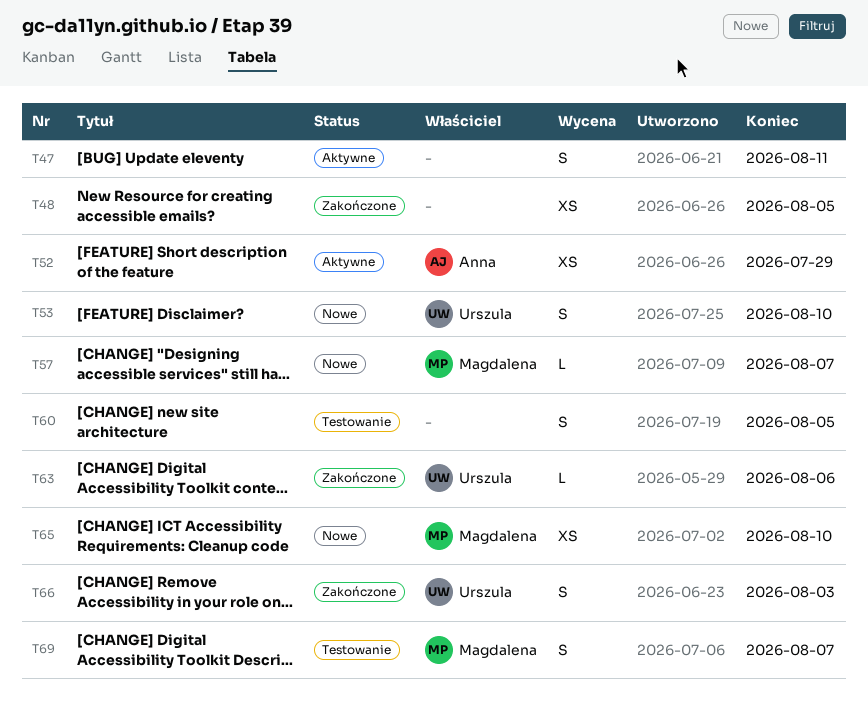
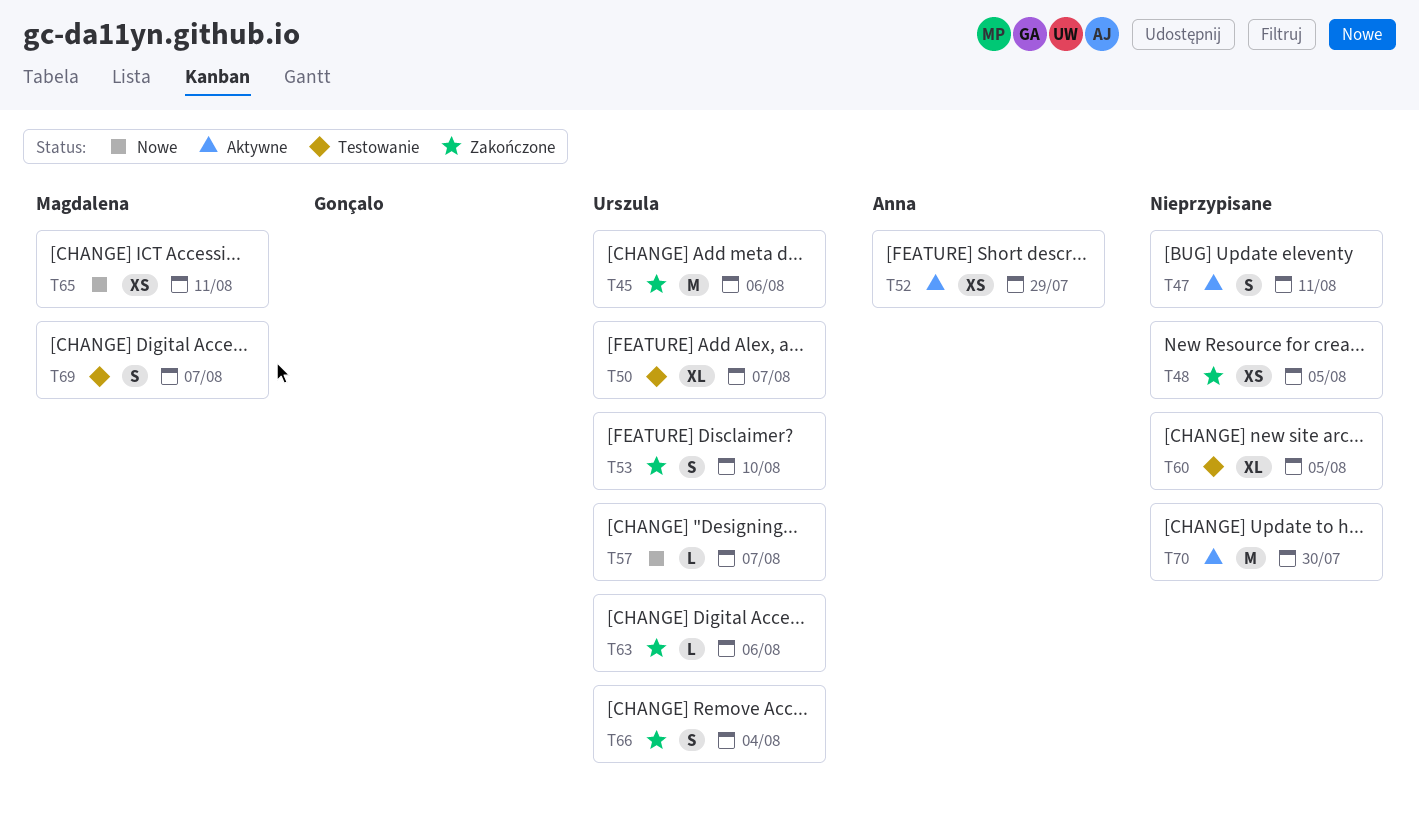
T45: none -> present
T50: none -> present
T53, status: Nowe -> Zakończone
T57, owner: Magdalena -> Urszula
T60, estimate: S -> XL
T65, due: Aug 10 -> Aug 11
T66, due: Aug 3 -> Aug 4
T70: none -> present

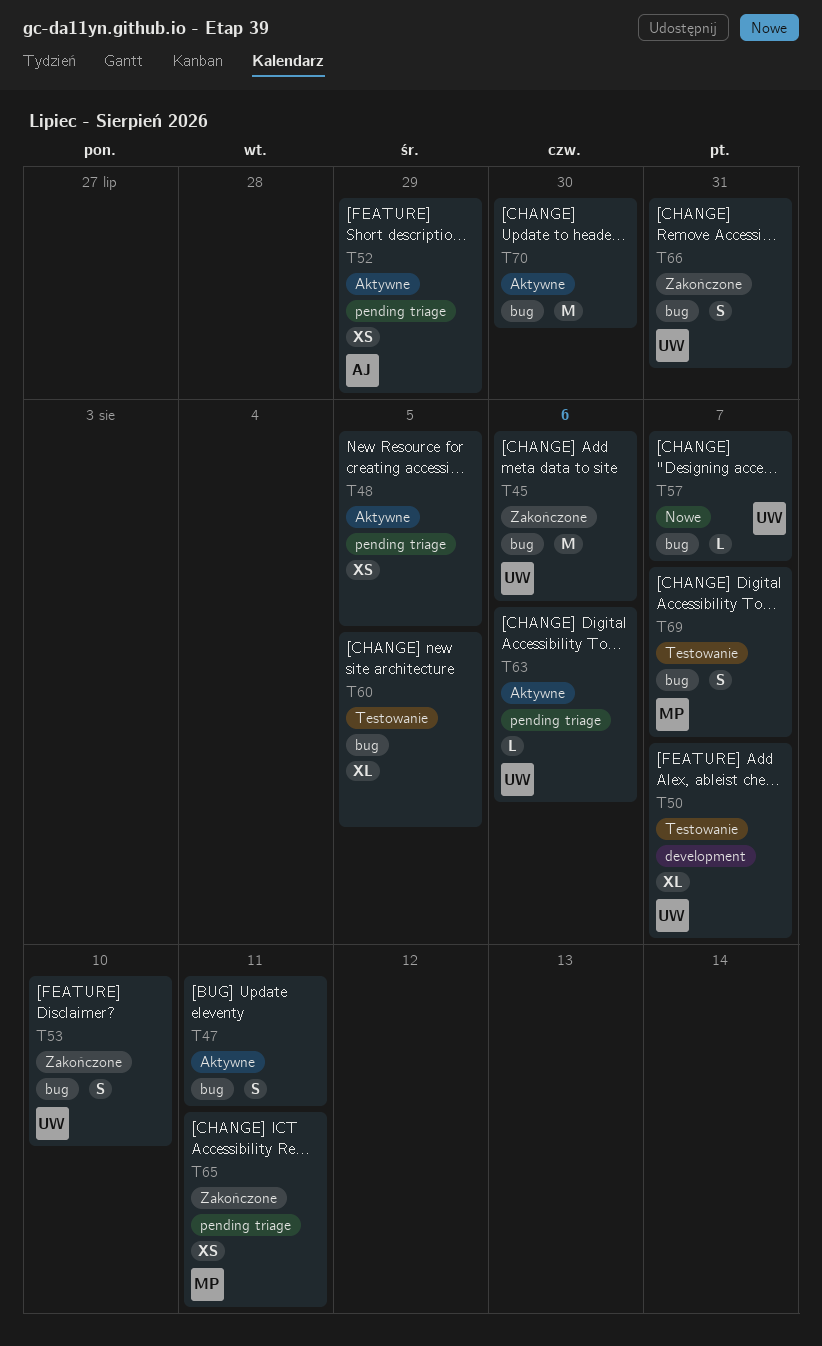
T48, status: Zakończone -> Aktywne
T63, status: Zakończone -> Aktywne
T65, status: Nowe -> Zakończone
T66, due: Aug 4 -> Jul 31

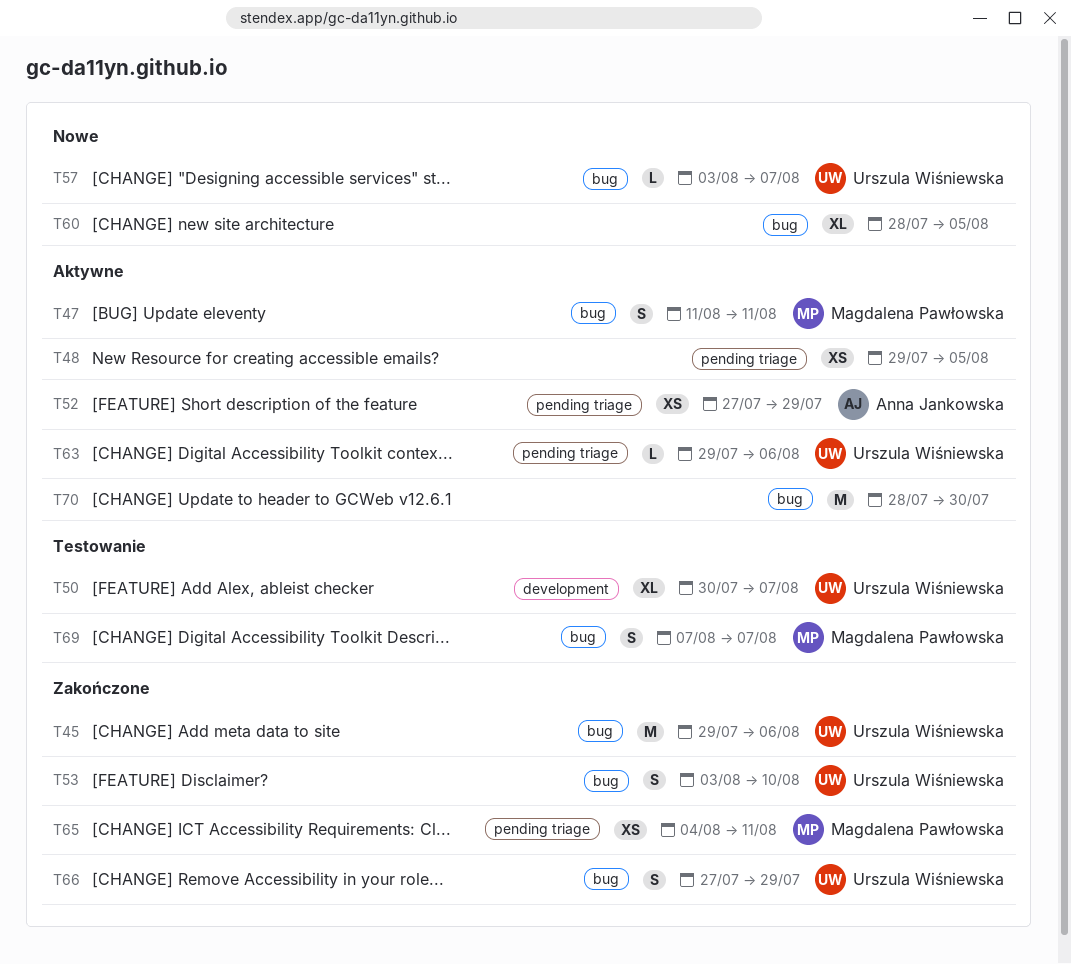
T47, owner: none -> Magdalena Pawłowska
T60, status: Testowanie -> Nowe
T66, due: Jul 31 -> Jul 29

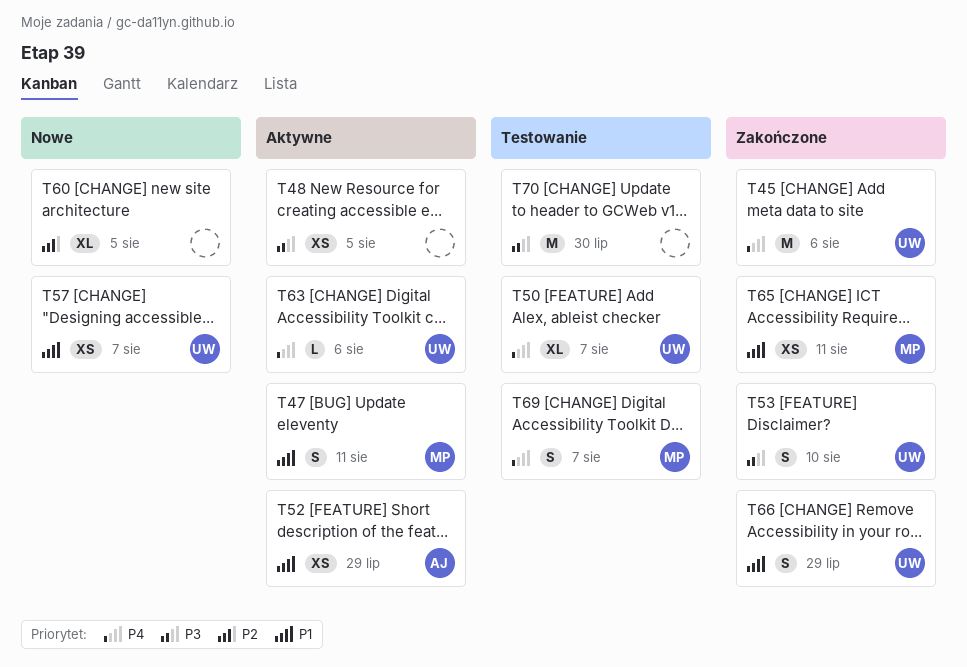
T57, estimate: L -> XS
T70, status: Aktywne -> Testowanie

